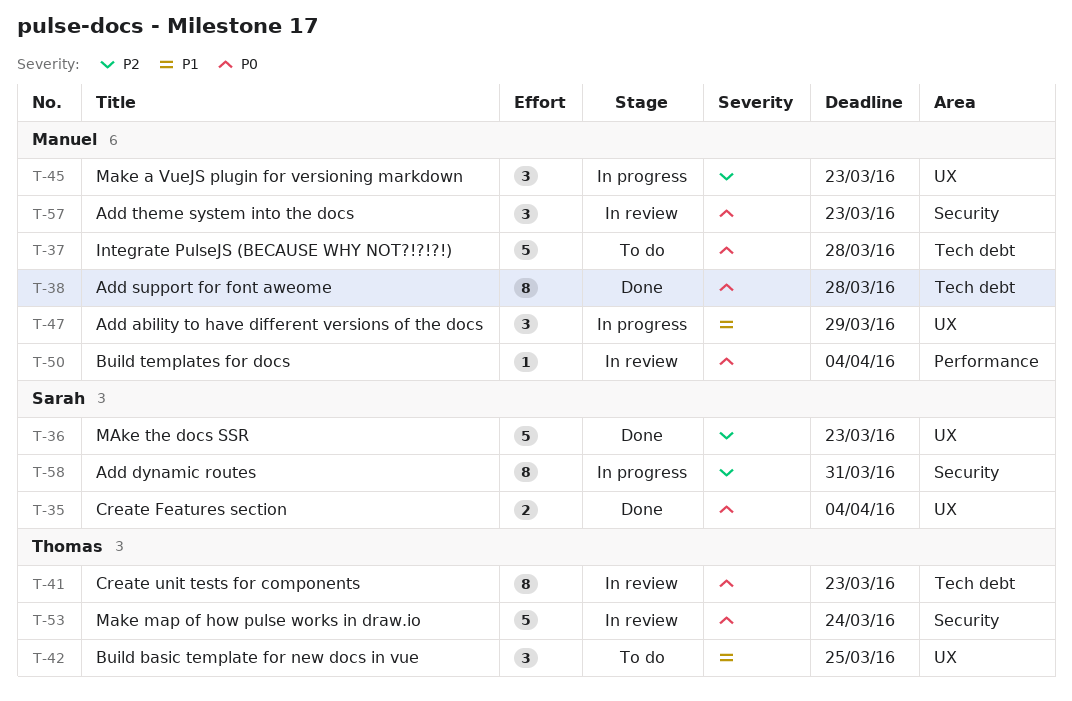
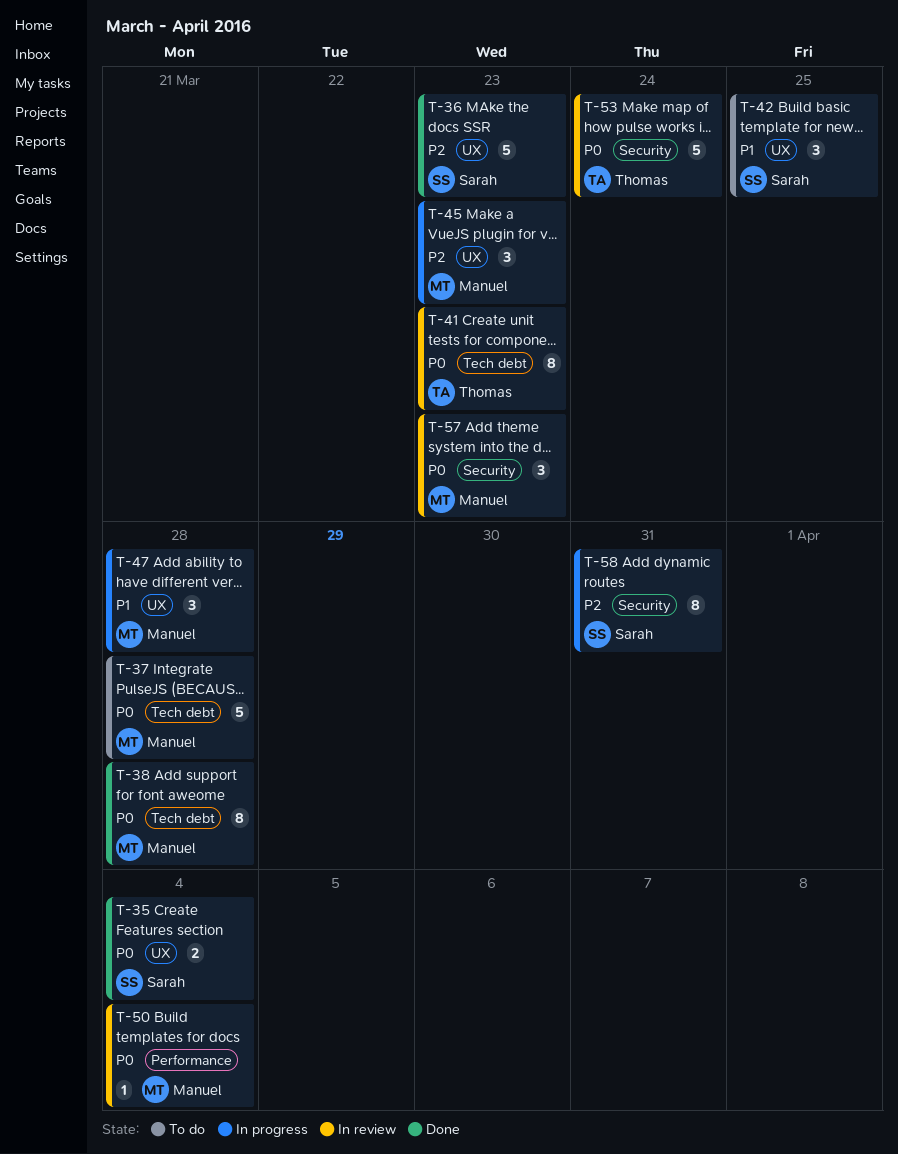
T-42, owner: Thomas -> Sarah
T-47, due: Mar 29 -> Mar 28

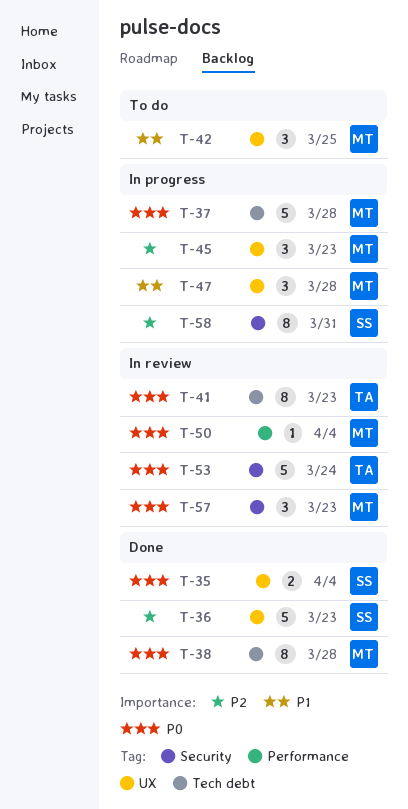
T-37, status: To do -> In progress
T-42, owner: Sarah -> Manuel

